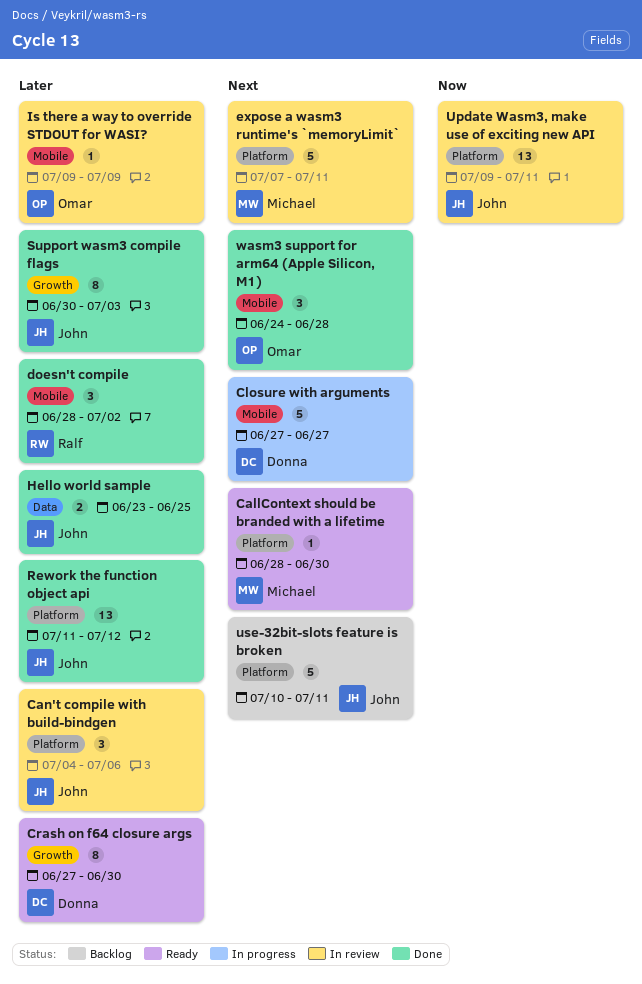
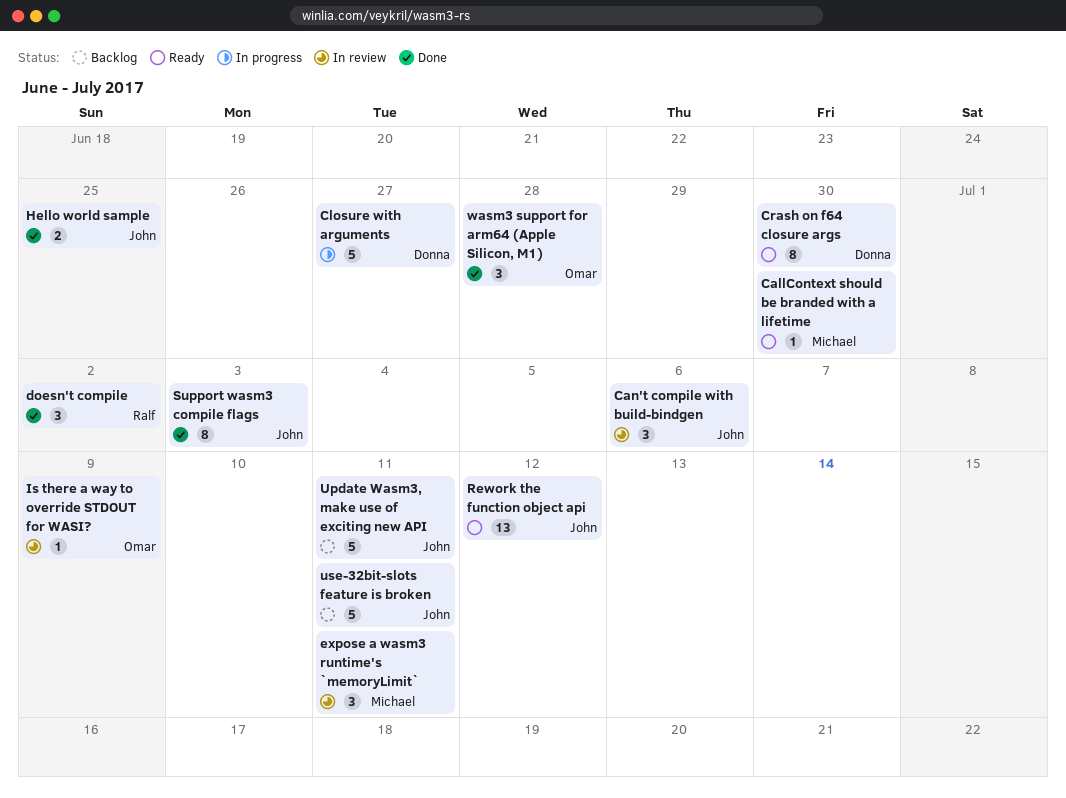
expose a wasm3 runtime's `memoryLimit`, estimate: 5 -> 3
Rework the function object api, status: Done -> Ready
Update Wasm3, make use of exciting new API, status: In review -> Backlog
Update Wasm3, make use of exciting new API, estimate: 13 -> 5

